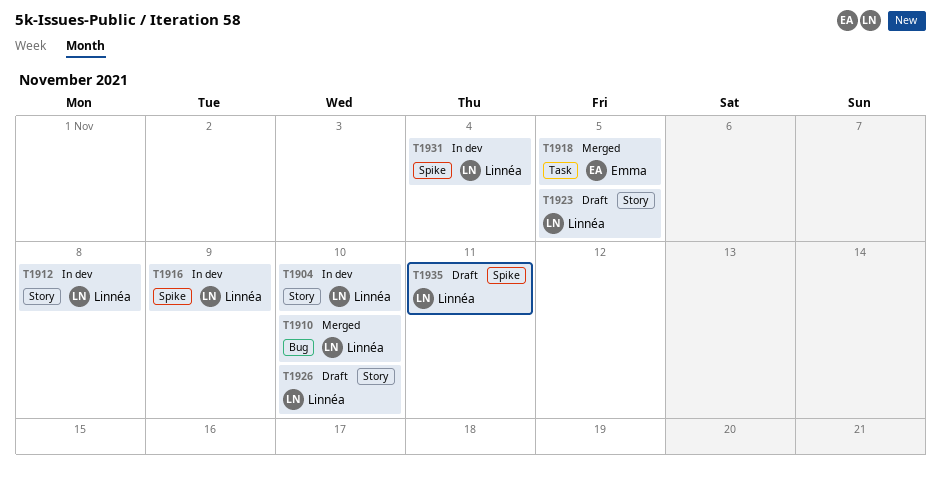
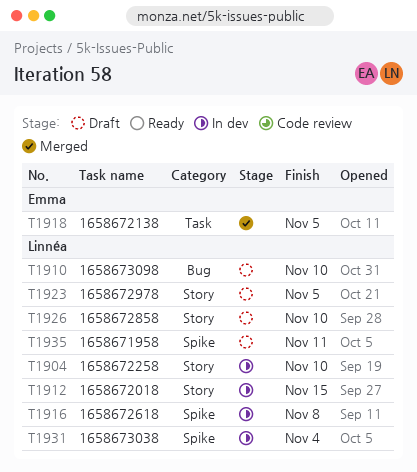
T1910, status: Merged -> Draft
T1912, due: Nov 8 -> Nov 15
T1916, due: Nov 9 -> Nov 8

